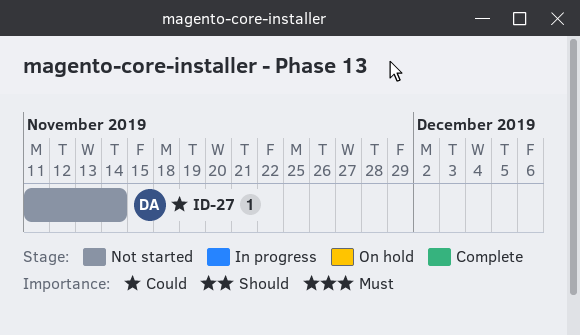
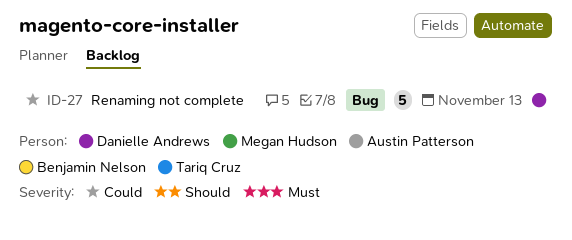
ID-27, estimate: 1 -> 5
ID-27, due: Nov 14 -> Nov 13

